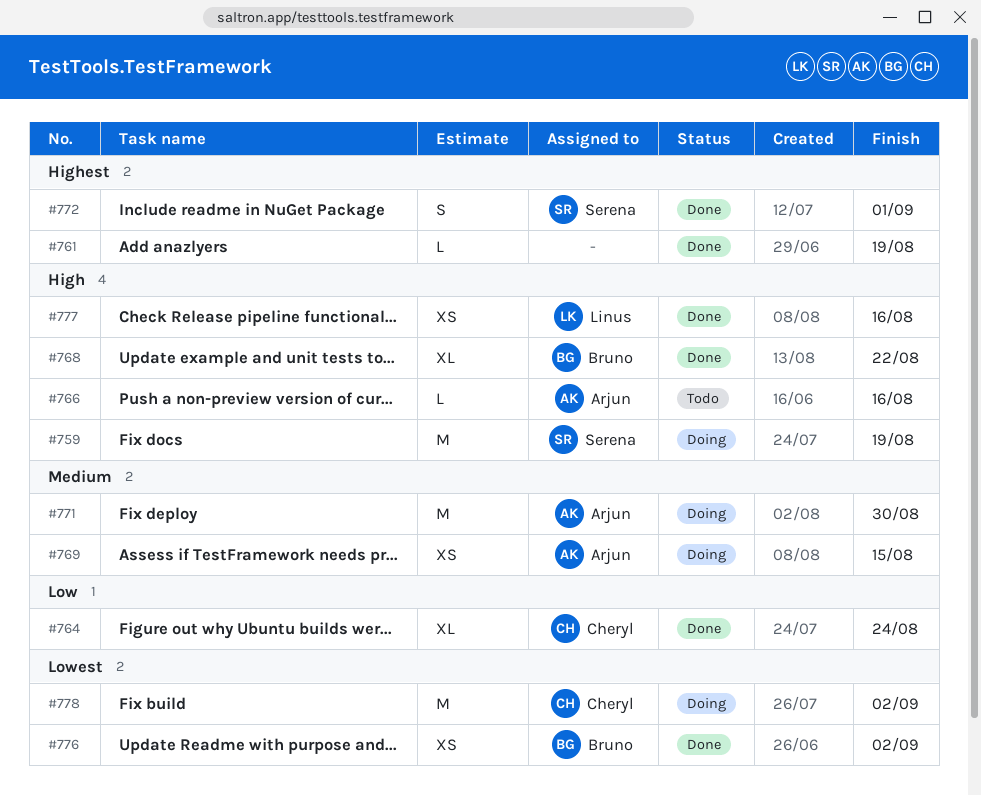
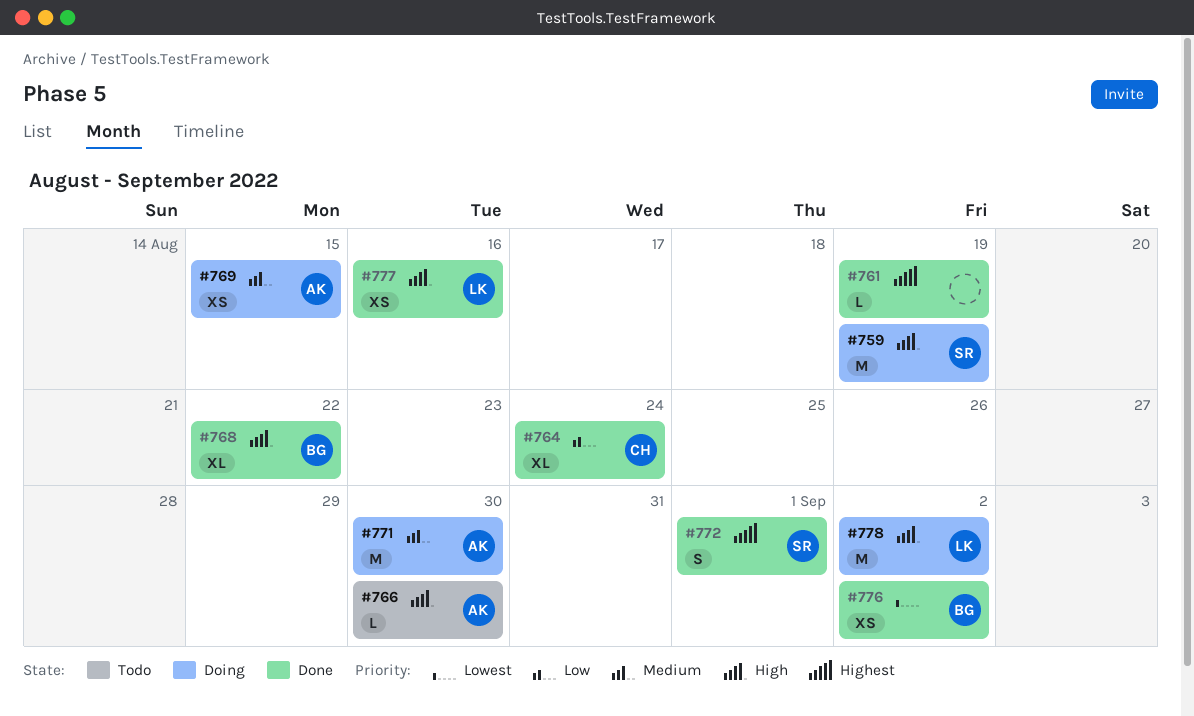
#766, due: Aug 16 -> Aug 30
#778, owner: Cheryl -> Linus
#778, priority: Lowest -> High

